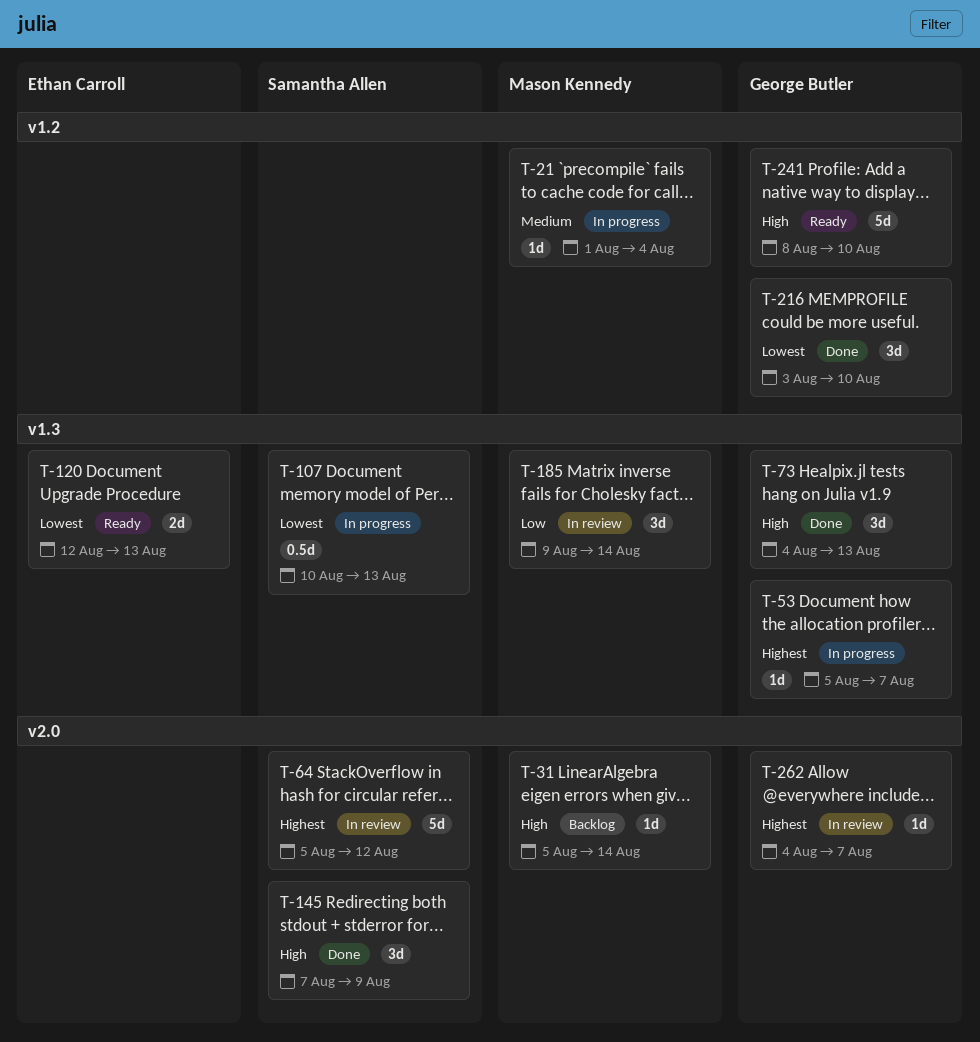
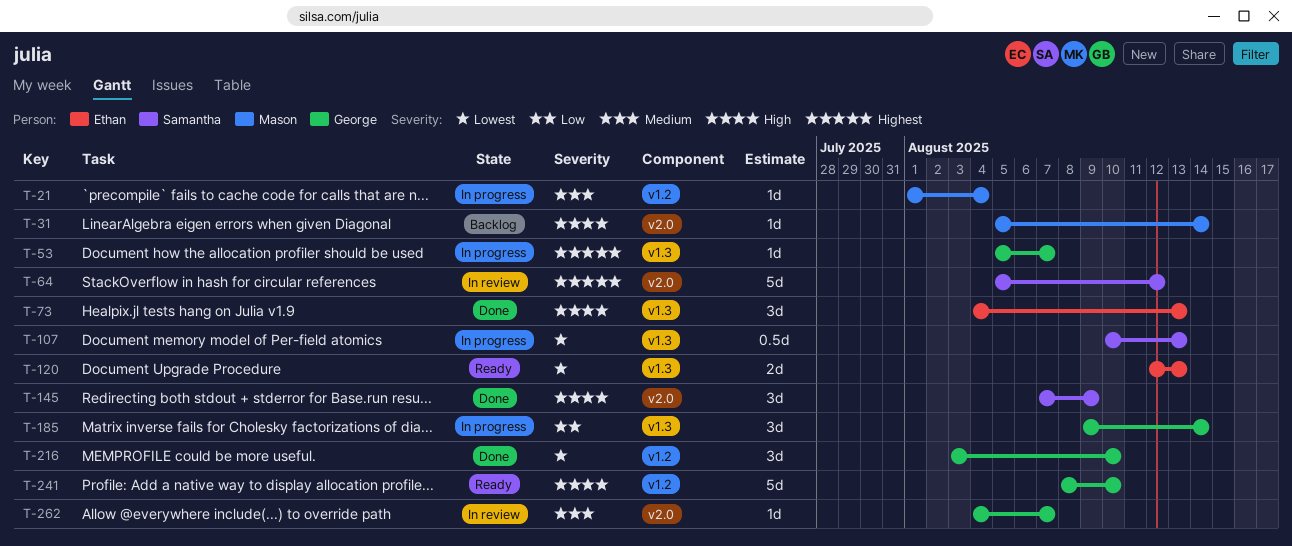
T-73, owner: George Butler -> Ethan Carroll
T-185, status: In review -> In progress
T-185, owner: Mason Kennedy -> George Butler
T-262, priority: Highest -> Medium

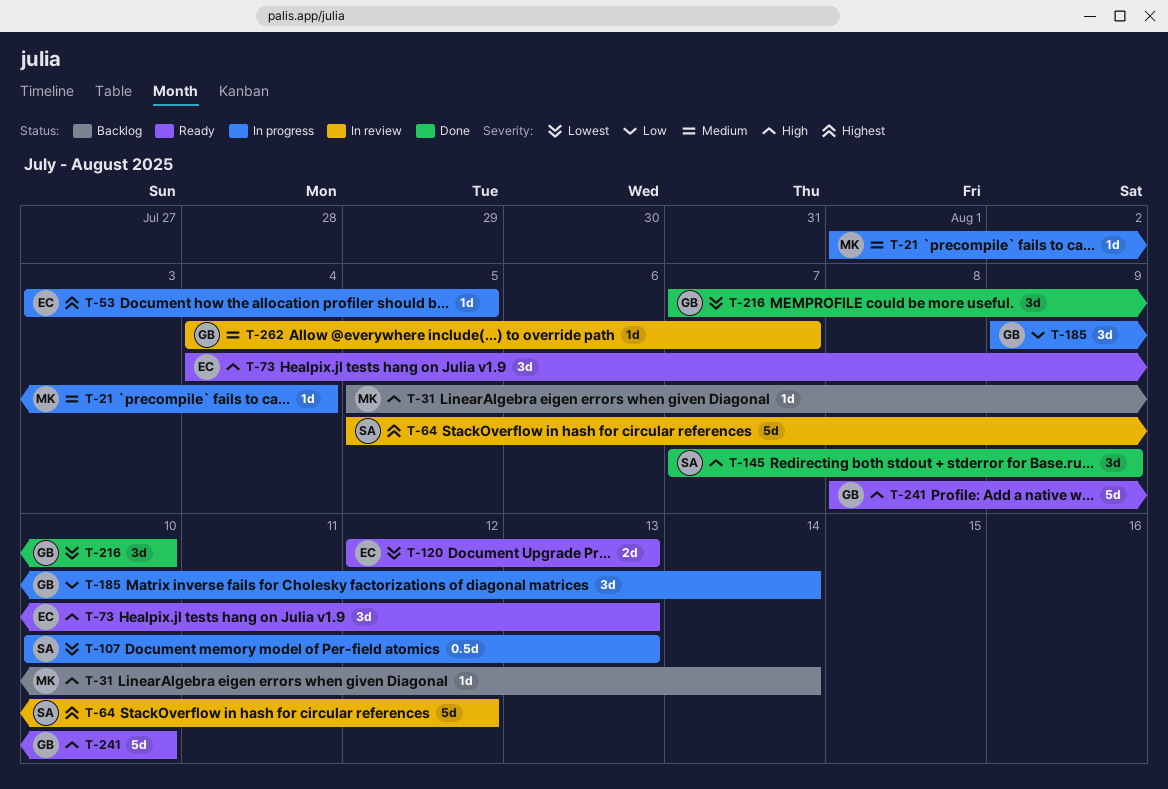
T-53, owner: George -> Ethan
T-53, start: Aug 5 -> Aug 3
T-53, due: Aug 7 -> Aug 5
T-73, status: Done -> Ready
T-216, start: Aug 3 -> Aug 7

